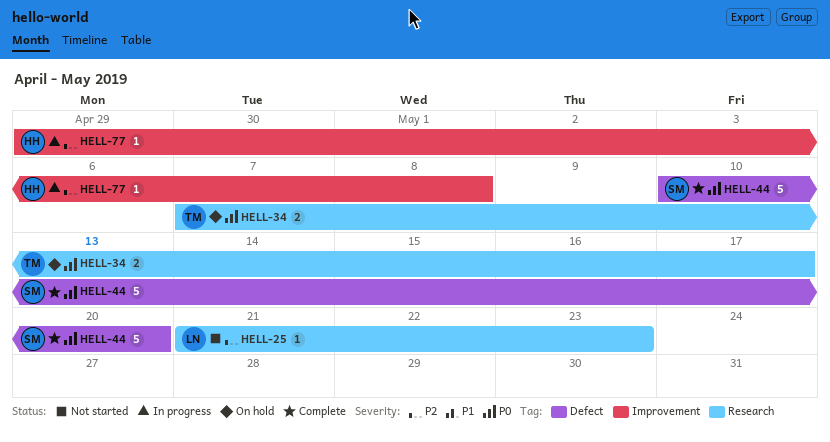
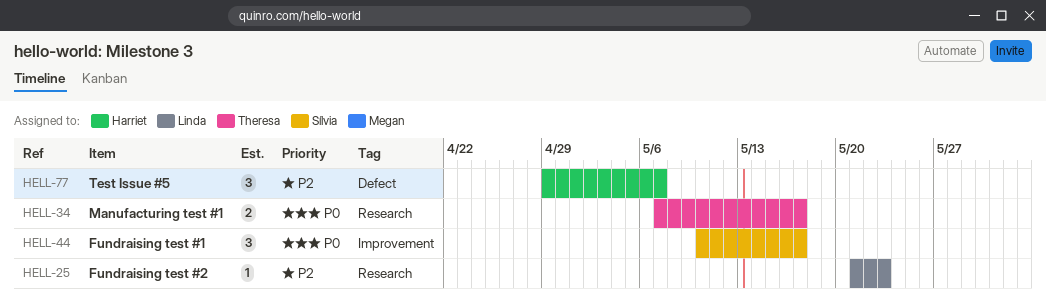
HELL-44, label: Defect -> Improvement
HELL-44, estimate: 5 -> 3
HELL-44, due: May 20 -> May 17
HELL-77, label: Improvement -> Defect
HELL-77, estimate: 1 -> 3
HELL-77, due: May 8 -> May 7

